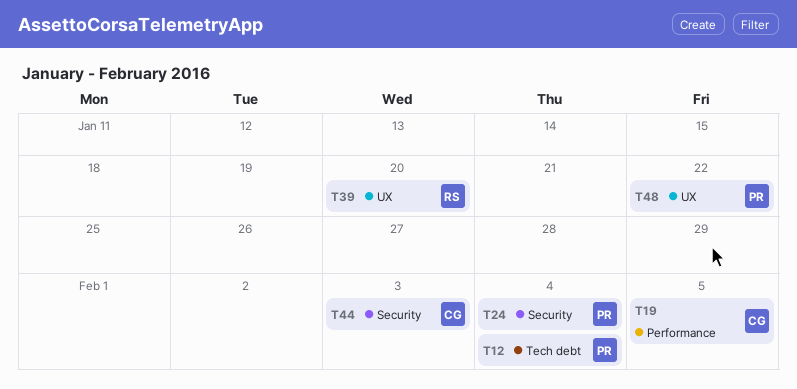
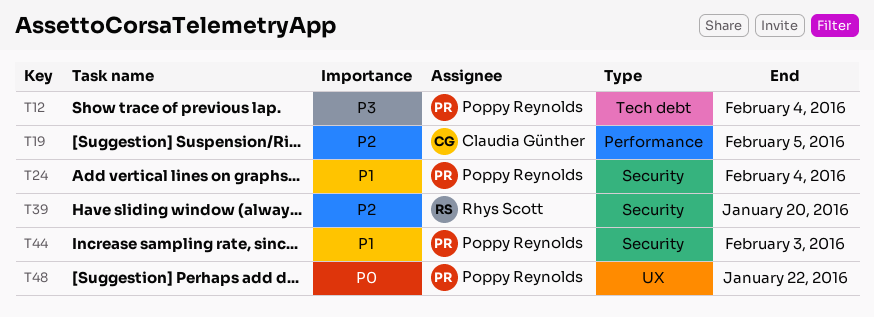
T39, label: UX -> Security
T44, owner: Claudia Günther -> Poppy Reynolds

